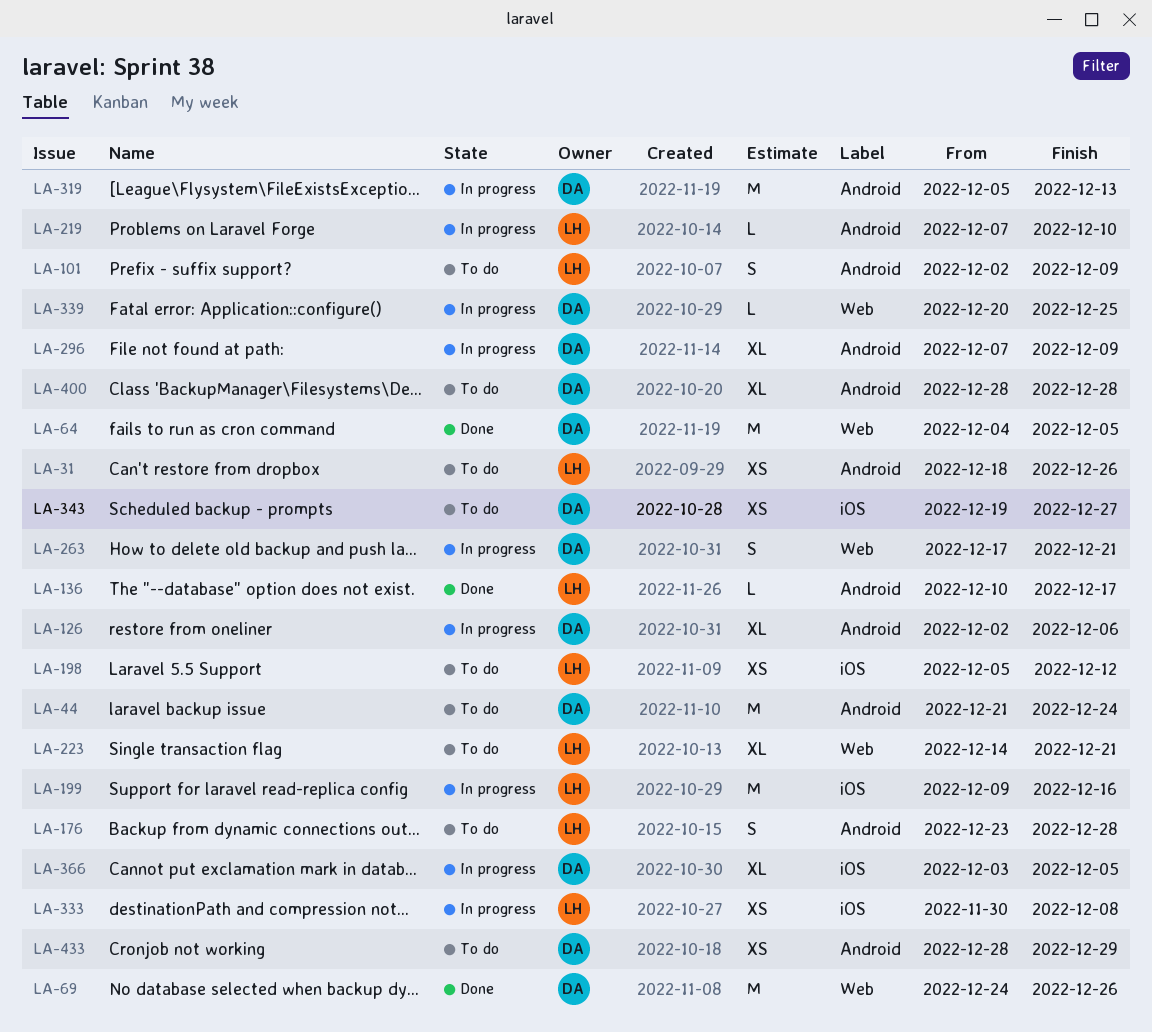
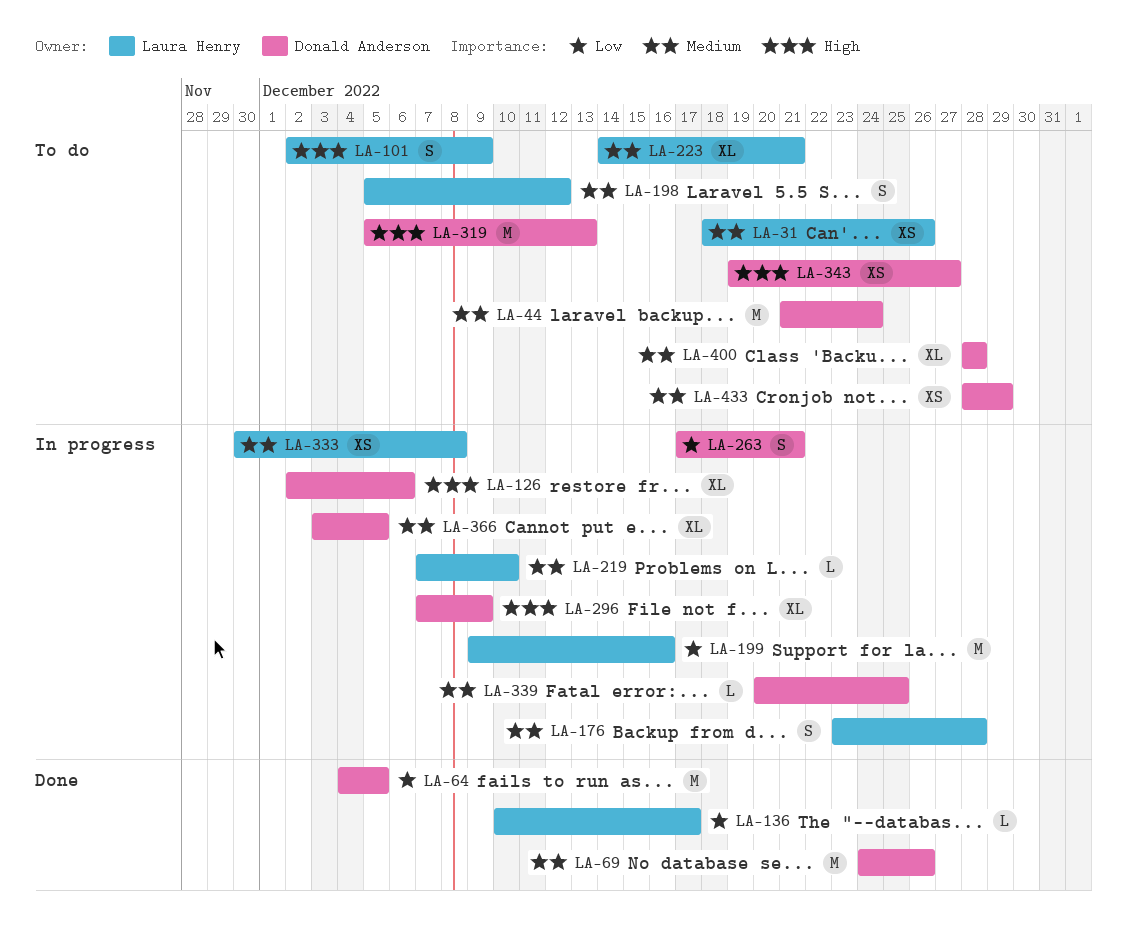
LA-176, status: To do -> In progress
LA-198, estimate: XS -> S
LA-319, status: In progress -> To do

